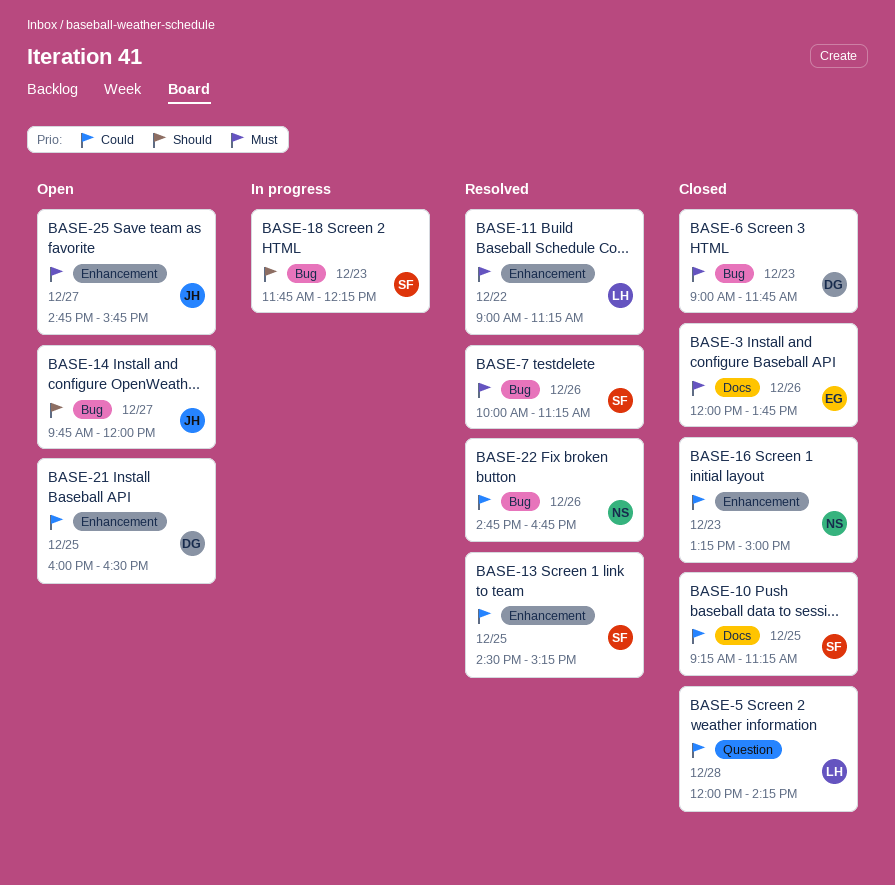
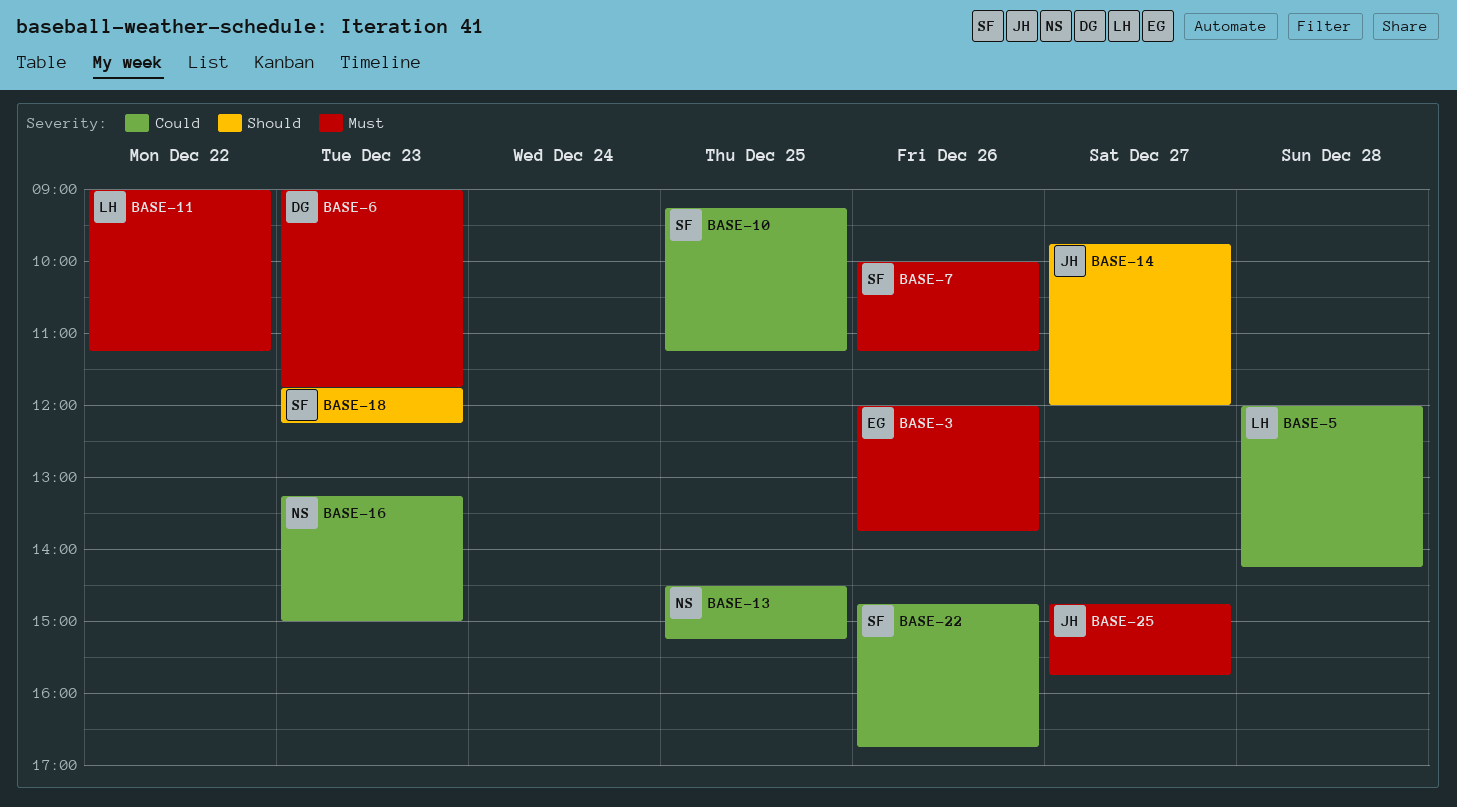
BASE-13, owner: SF -> NS
BASE-21: present -> none
BASE-22, owner: NS -> SF

